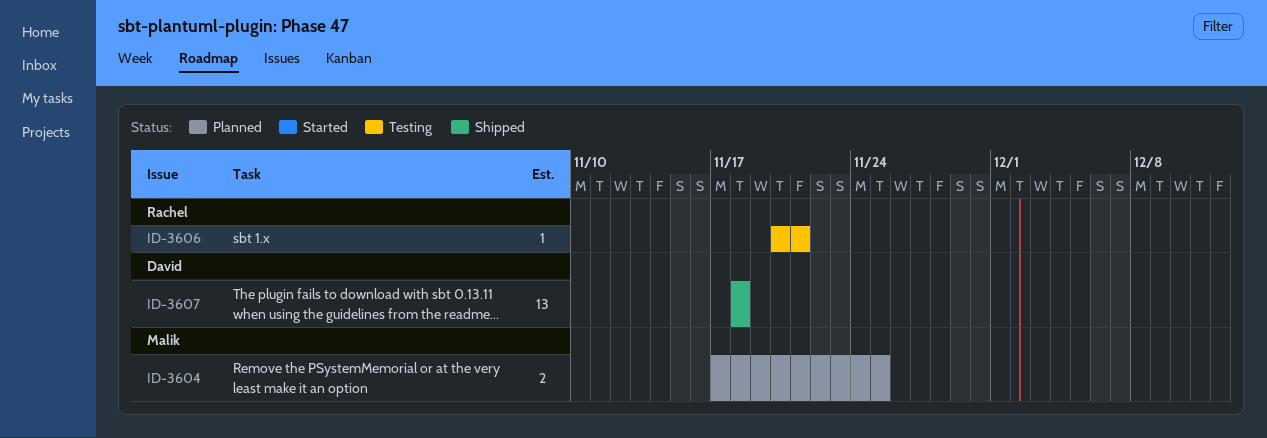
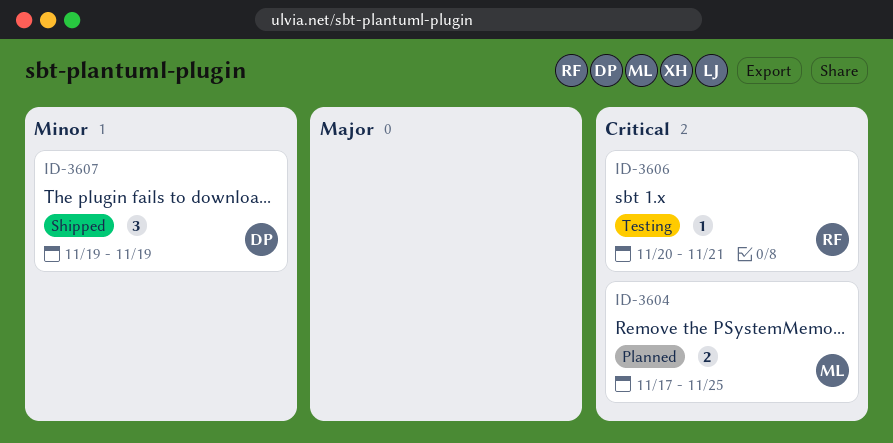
ID-3607, estimate: 13 -> 3
ID-3607, start: Nov 18 -> Nov 19
ID-3607, due: Nov 18 -> Nov 19

